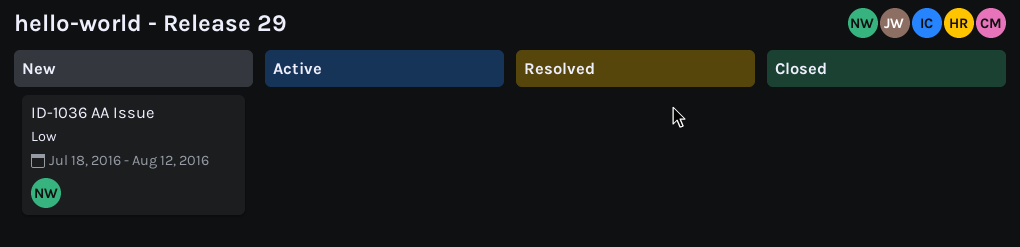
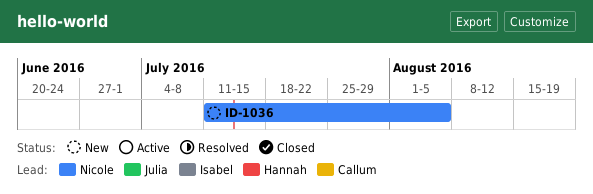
ID-1036, start: Jul 18 -> Jul 11
ID-1036, due: Aug 12 -> Aug 5

